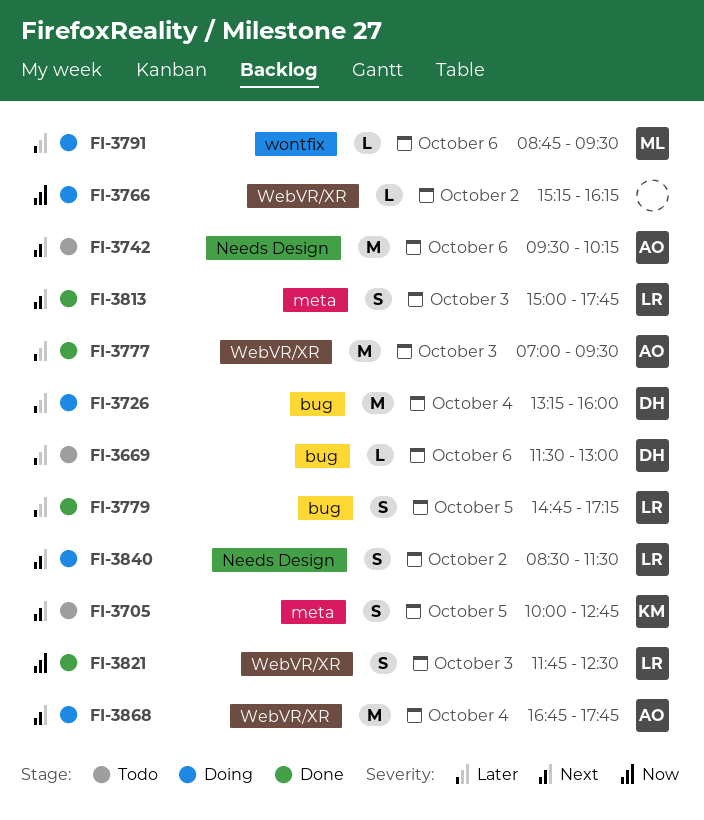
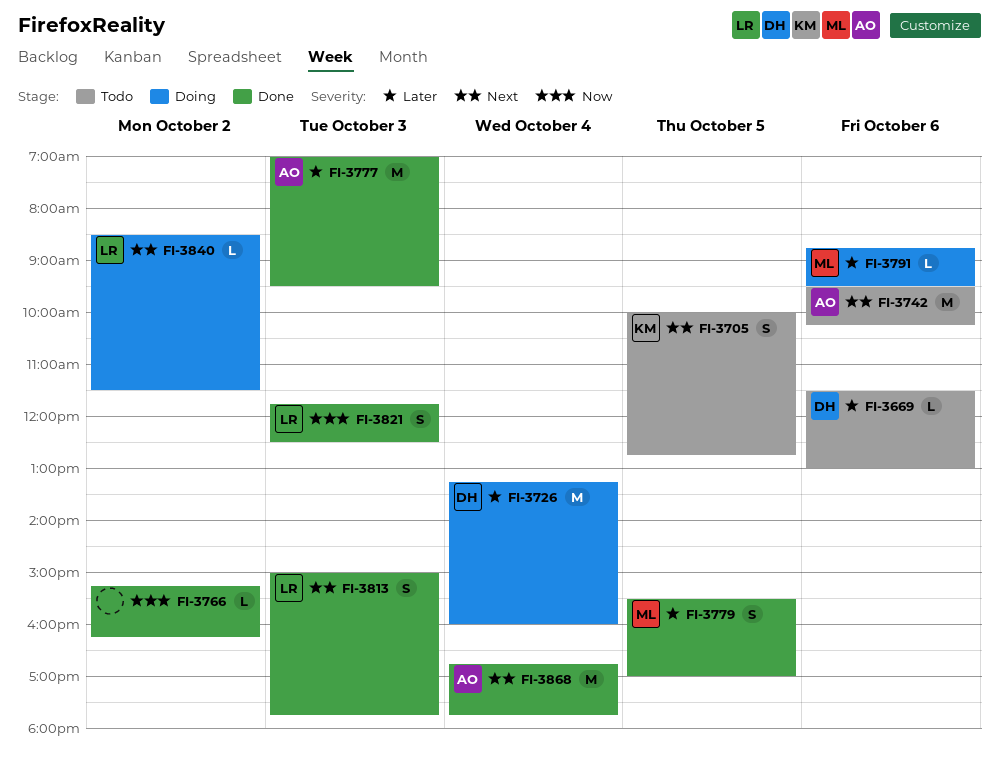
FI-3766, status: Doing -> Done
FI-3779, owner: LR -> ML
FI-3779, begins: 14:45 -> 15:30
FI-3779, ends: 17:15 -> 17:00
FI-3840, estimate: S -> L
FI-3868, status: Doing -> Done

